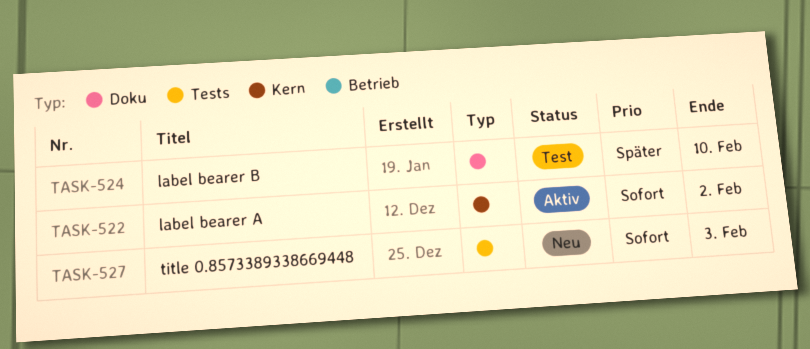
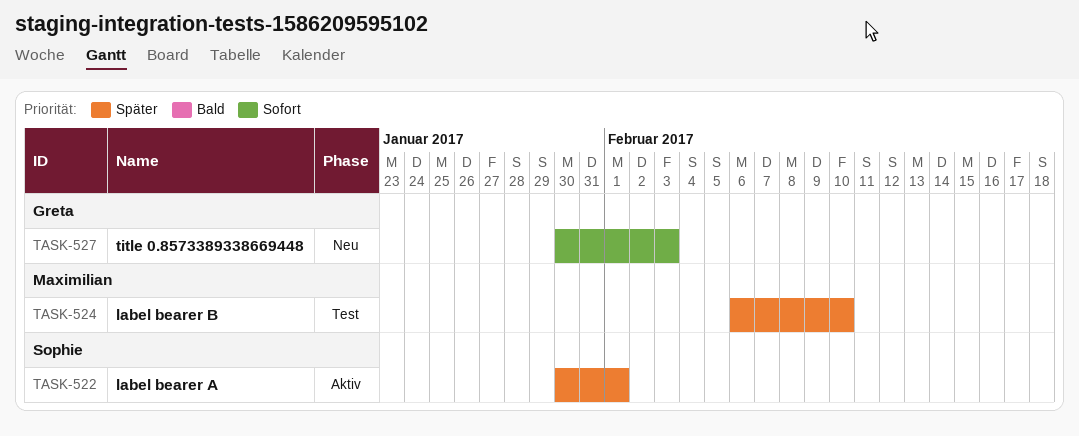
TASK-522, priority: Sofort -> Später
TASK-522, due: Feb 2 -> Feb 1

